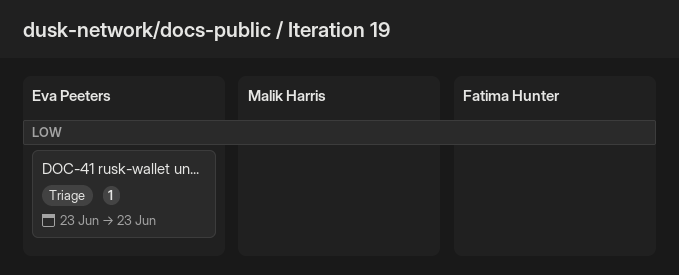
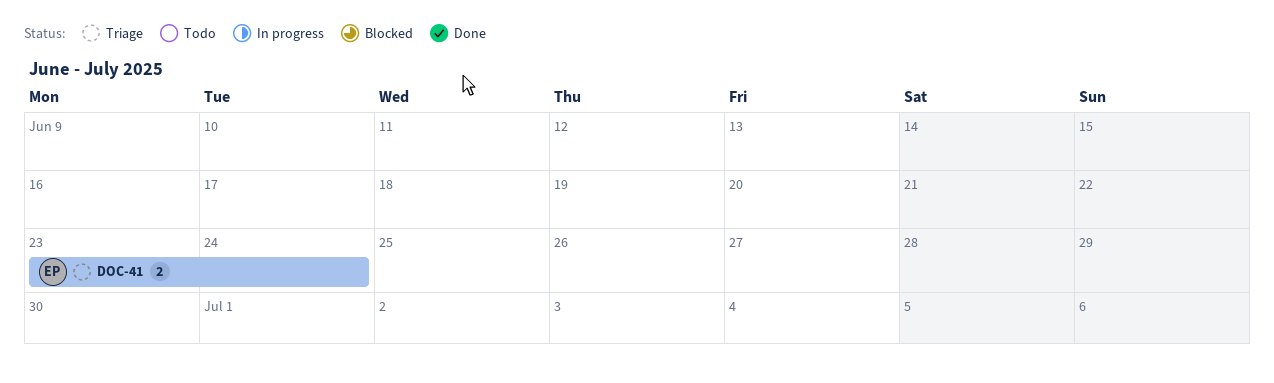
DOC-41, estimate: 1 -> 2
DOC-41, due: Jun 23 -> Jun 24

